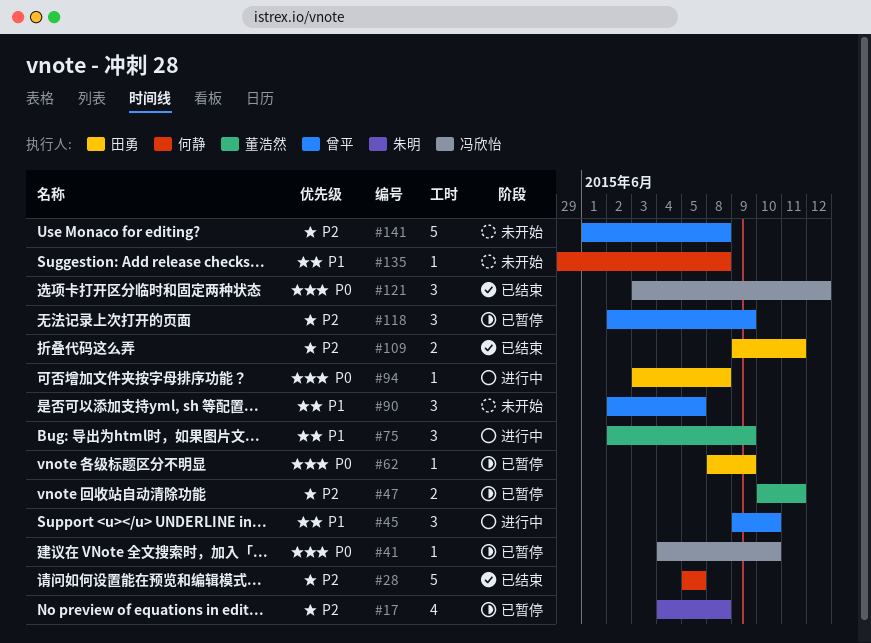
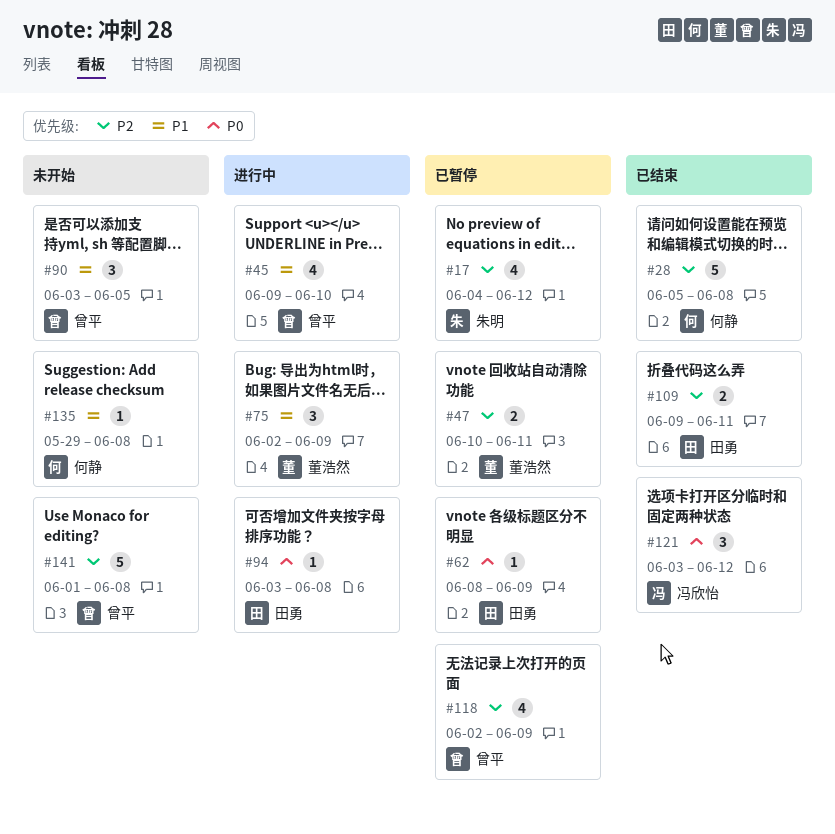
#17, due: Jun 8 -> Jun 12
#28, due: Jun 5 -> Jun 8
#41: present -> none
#45, estimate: 3 -> 4
#90, start: Jun 2 -> Jun 3
#118, estimate: 3 -> 4

